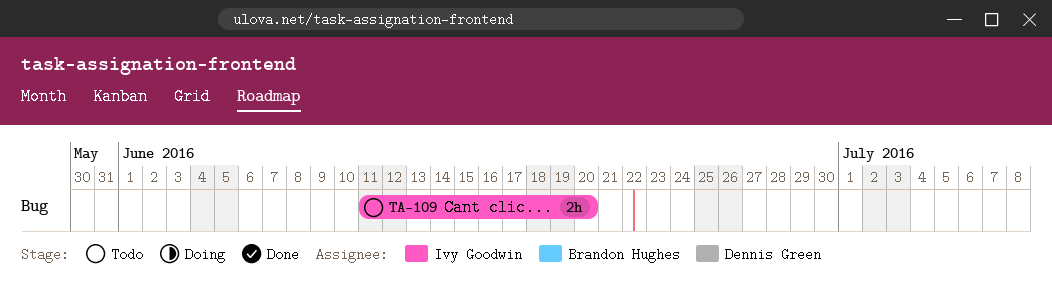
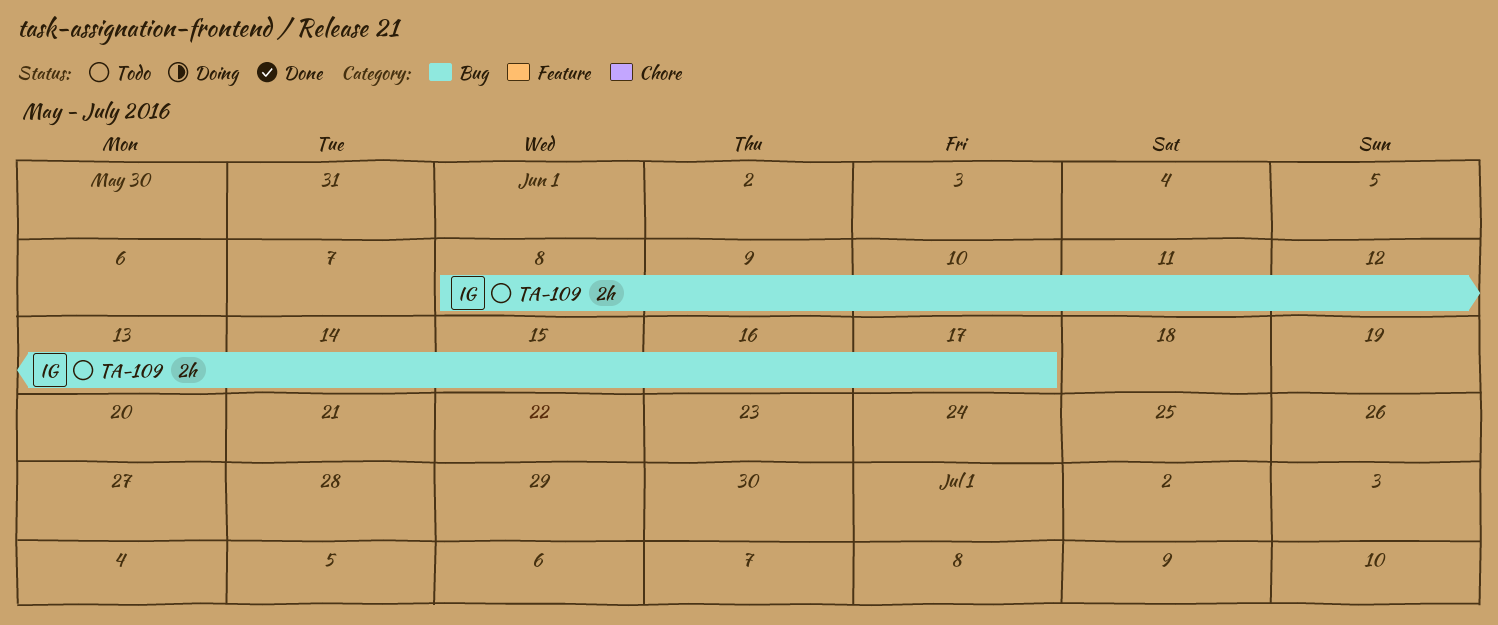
TA-109, start: Jun 11 -> Jun 8
TA-109, due: Jun 20 -> Jun 17

